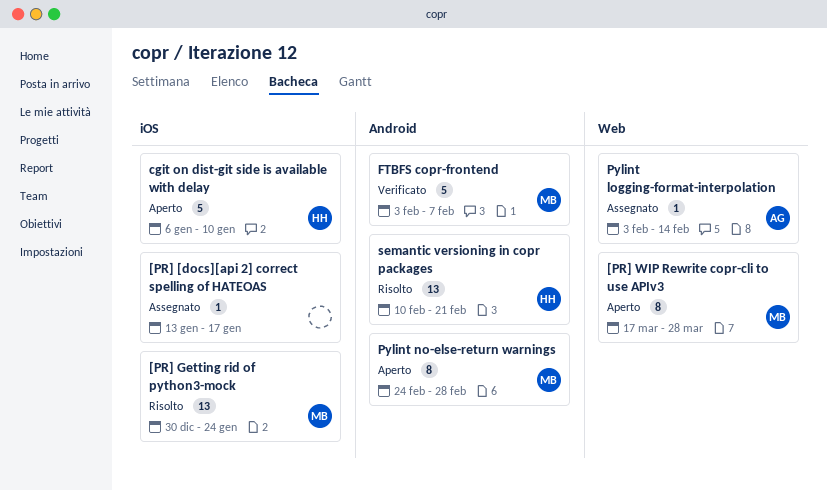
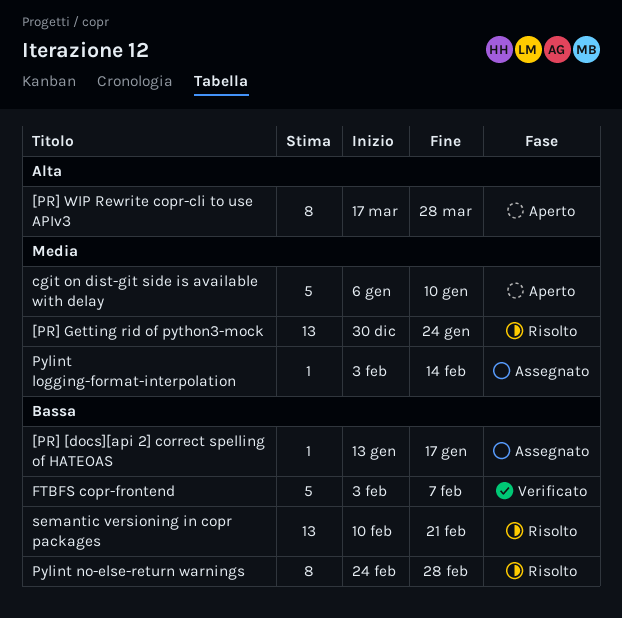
Pylint no-else-return warnings, status: Aperto -> Risolto

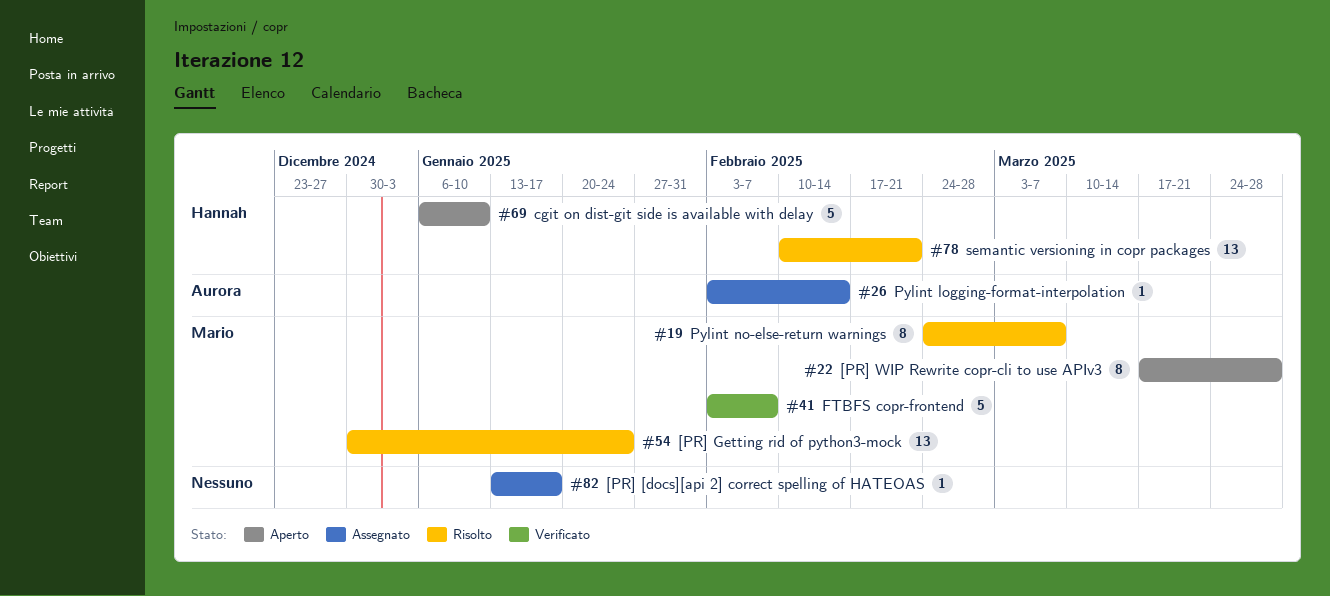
Pylint no-else-return warnings, due: Feb 28 -> Mar 7

